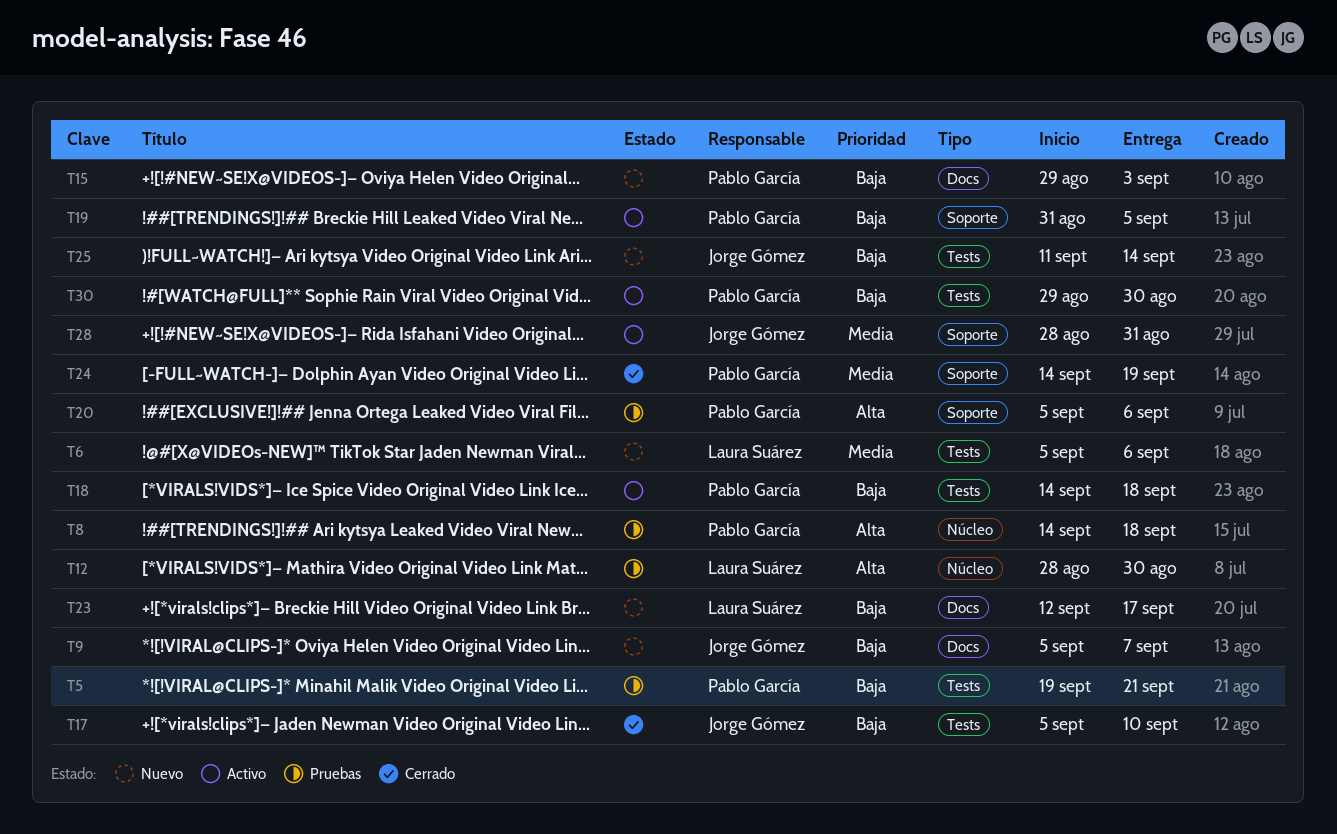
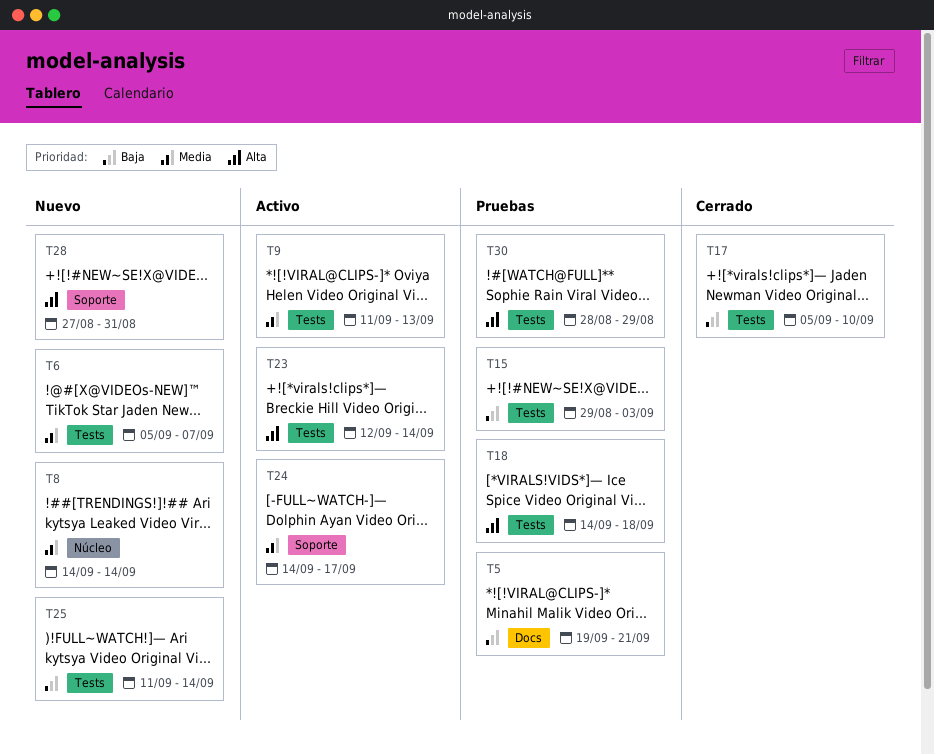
T5, label: Tests -> Docs
T6, due: Sep 6 -> Sep 7
T8, status: Pruebas -> Nuevo
T8, priority: Alta -> Media
T8, due: Sep 18 -> Sep 14
T9, status: Nuevo -> Activo
T9, priority: Baja -> Media
T9, label: Docs -> Tests
T9, start: Sep 5 -> Sep 11
T9, due: Sep 7 -> Sep 13
T12: present -> none
T15, status: Nuevo -> Pruebas
T15, label: Docs -> Tests
T18, status: Activo -> Pruebas
T18, priority: Baja -> Alta
T19: present -> none
T20: present -> none
T23, status: Nuevo -> Activo
T23, priority: Baja -> Alta
T23, label: Docs -> Tests
T23, due: Sep 17 -> Sep 14
T24, status: Cerrado -> Activo
T24, due: Sep 19 -> Sep 17
T28, status: Activo -> Nuevo
T28, priority: Media -> Alta
T28, start: Aug 28 -> Aug 27
T30, status: Activo -> Pruebas
T30, priority: Baja -> Alta
T30, start: Aug 29 -> Aug 28
T30, due: Aug 30 -> Aug 29

